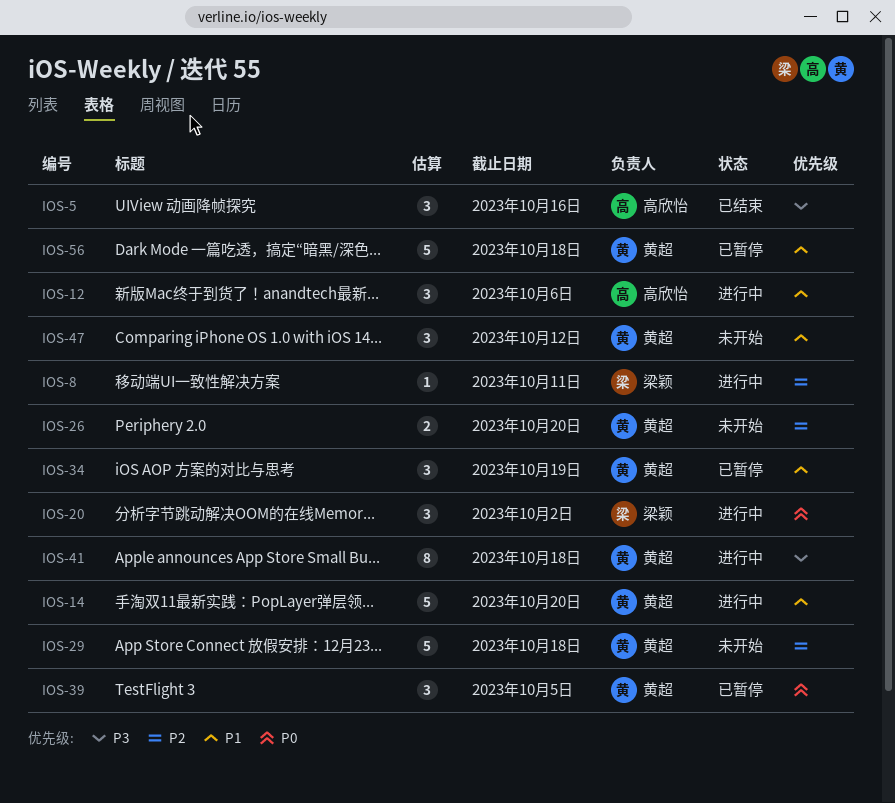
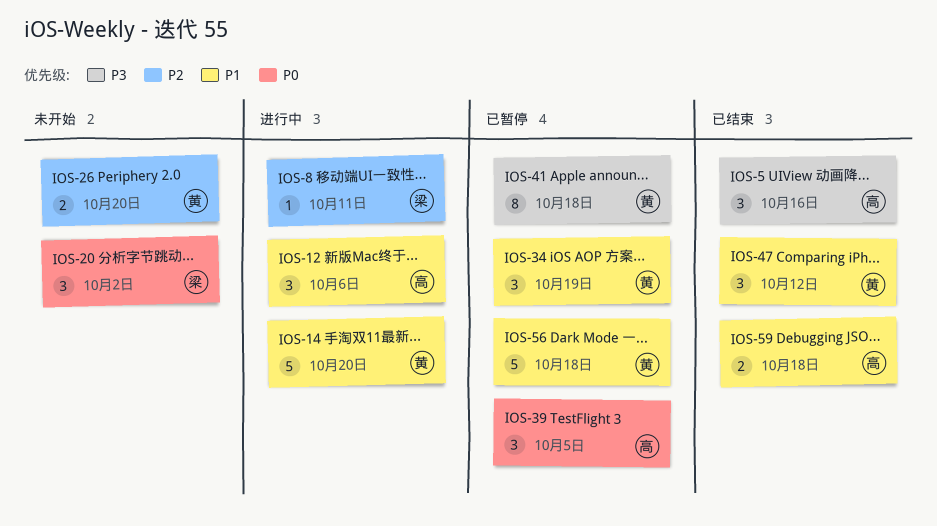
IOS-20, status: 进行中 -> 未开始
IOS-29: present -> none
IOS-39, owner: 黄超 -> 高欣怡
IOS-41, status: 进行中 -> 已暂停
IOS-47, status: 未开始 -> 已结束
IOS-59: none -> present

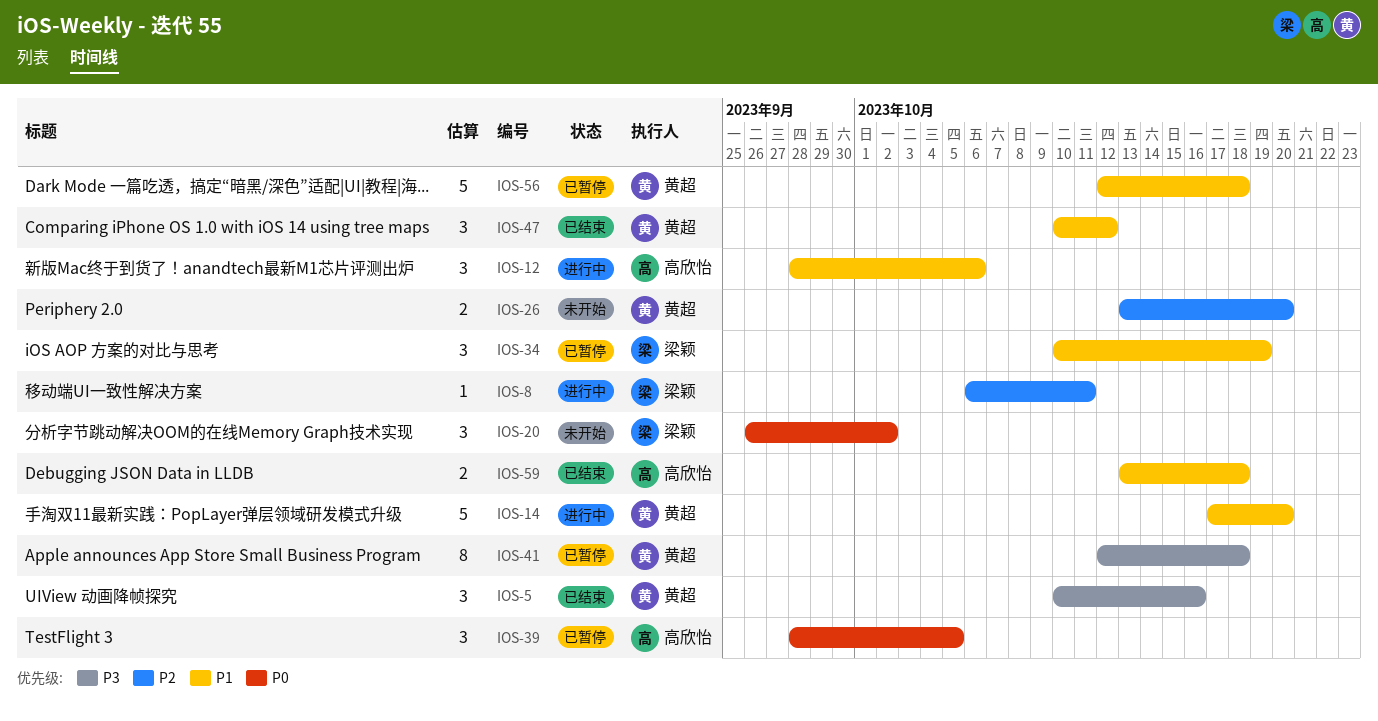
IOS-5, owner: 高欣怡 -> 黄超
IOS-34, owner: 黄超 -> 梁颖

